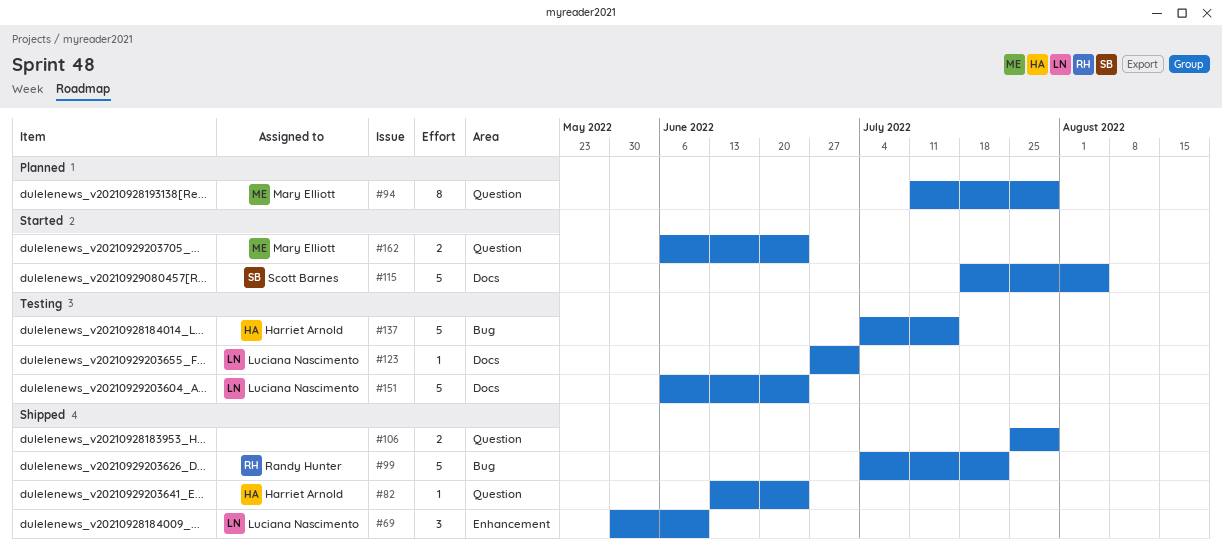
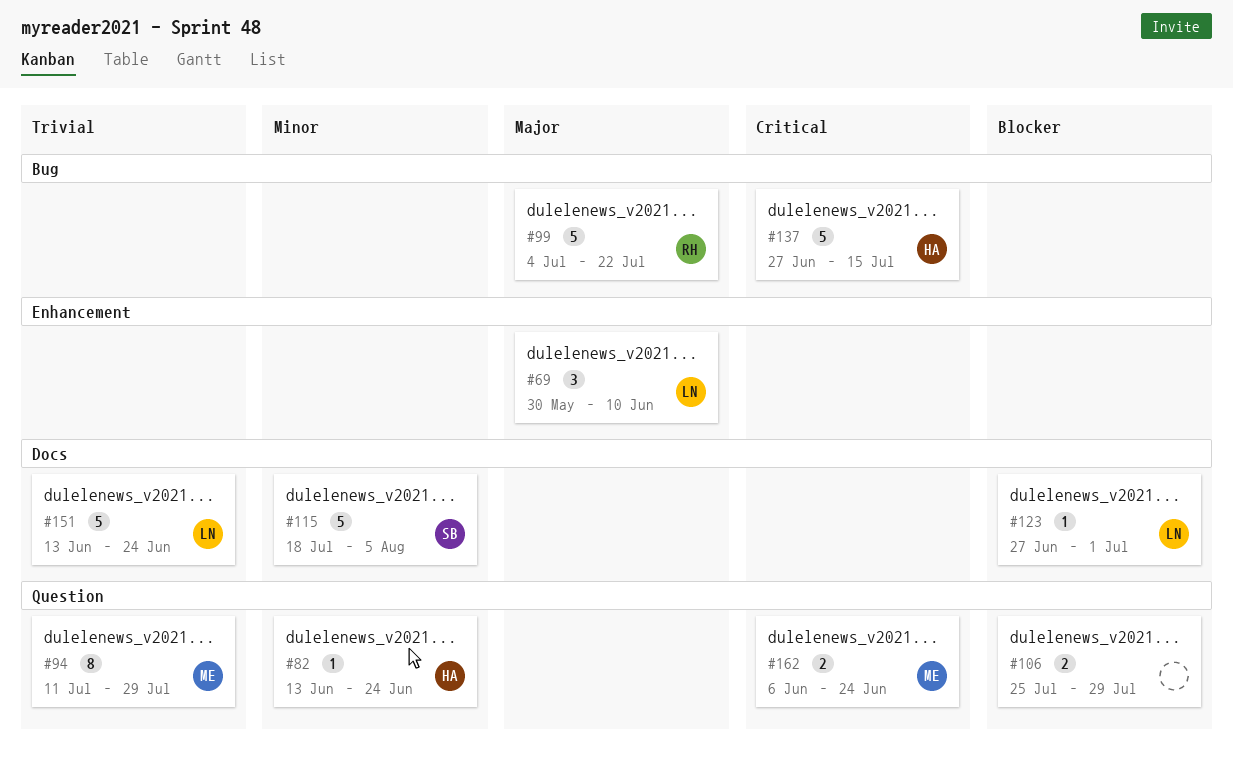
#137, start: Jul 4 -> Jun 27
#151, start: Jun 6 -> Jun 13

